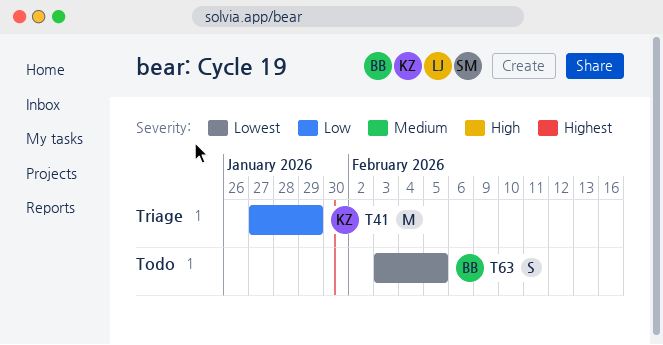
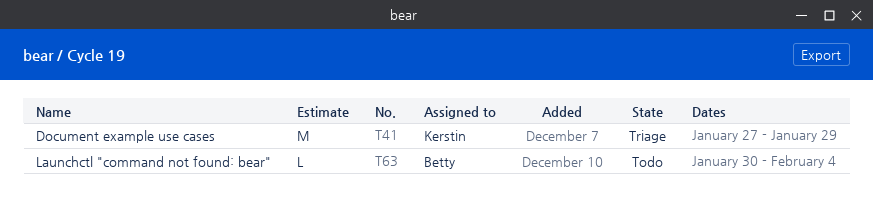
T63, estimate: S -> L
T63, start: Feb 3 -> Jan 30
T63, due: Feb 5 -> Feb 4

